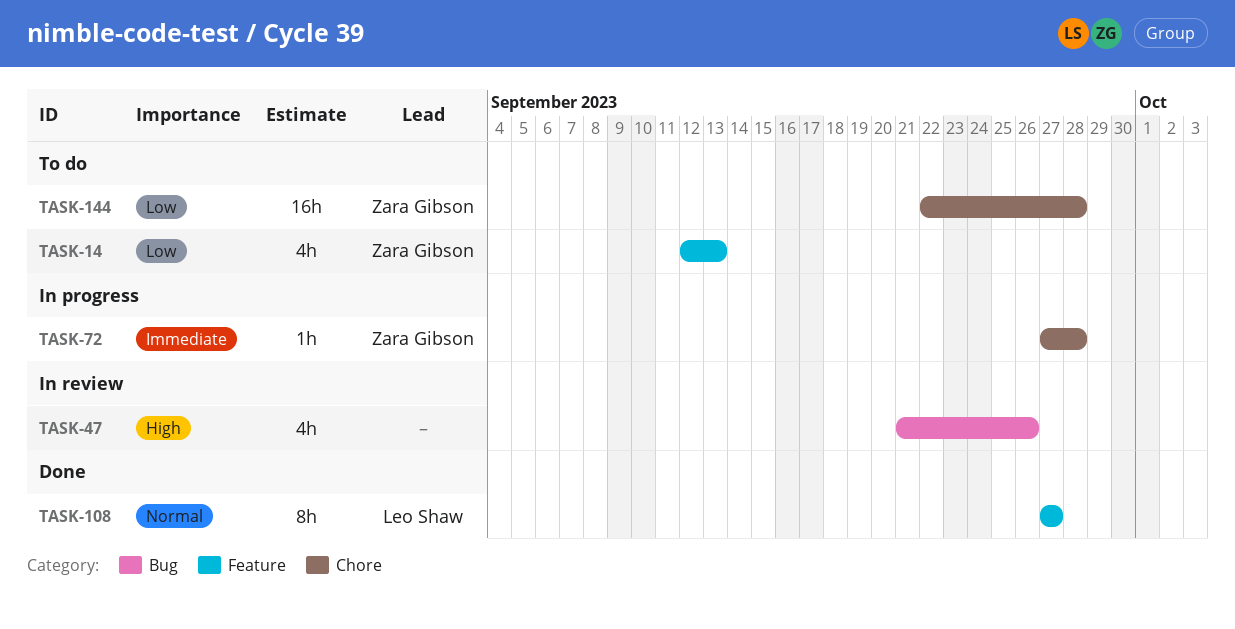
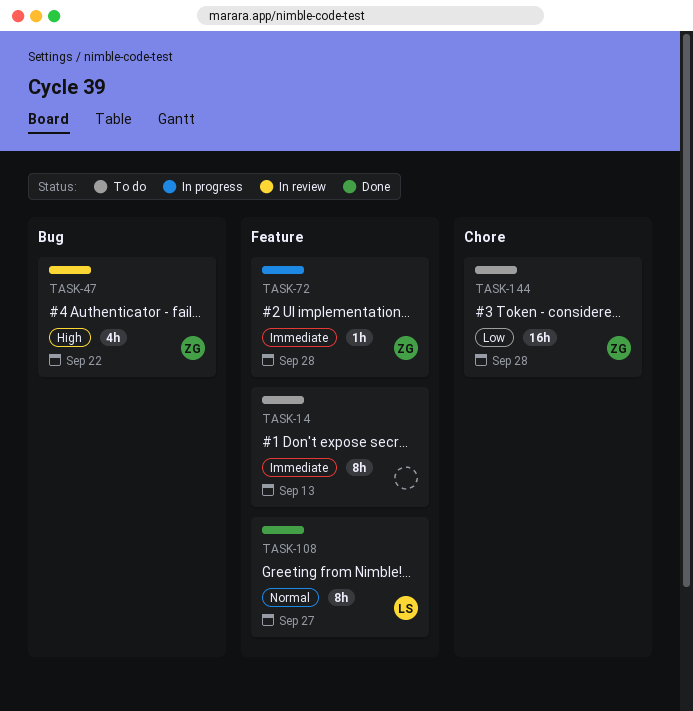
TASK-14, owner: Zara Gibson -> none
TASK-14, priority: Low -> Immediate
TASK-14, estimate: 4h -> 8h
TASK-47, owner: none -> Zara Gibson
TASK-47, due: Sep 26 -> Sep 22
TASK-72, label: Chore -> Feature

